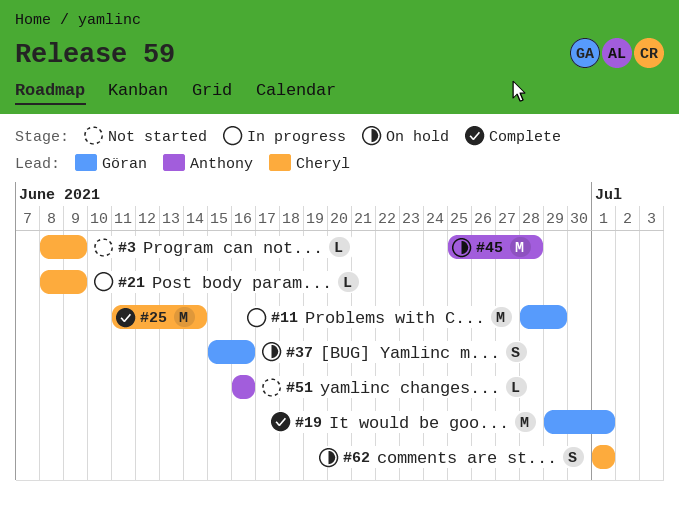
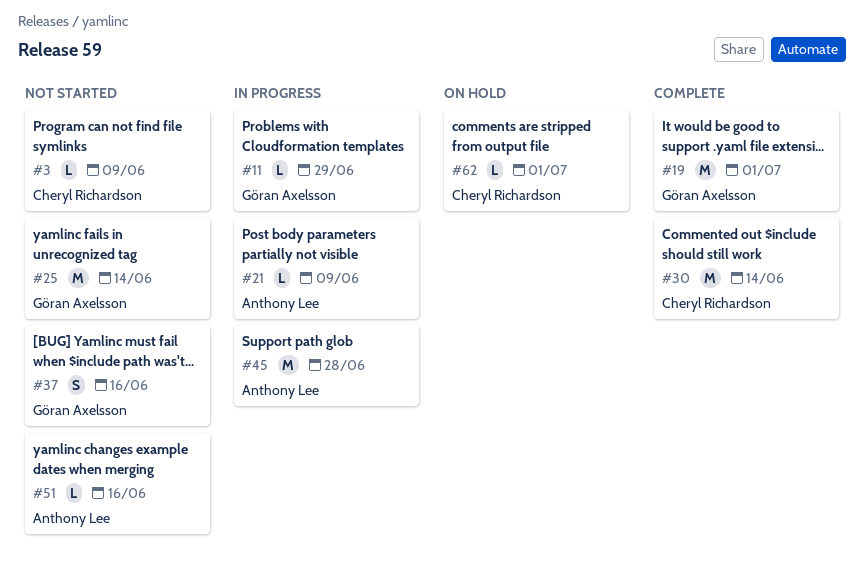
#11, estimate: M -> L
#21, owner: Cheryl Richardson -> Anthony Lee
#25, status: Complete -> Not started
#25, owner: Cheryl Richardson -> Göran Axelsson
#30: none -> present
#37, status: On hold -> Not started
#45, status: On hold -> In progress
#62, estimate: S -> L

